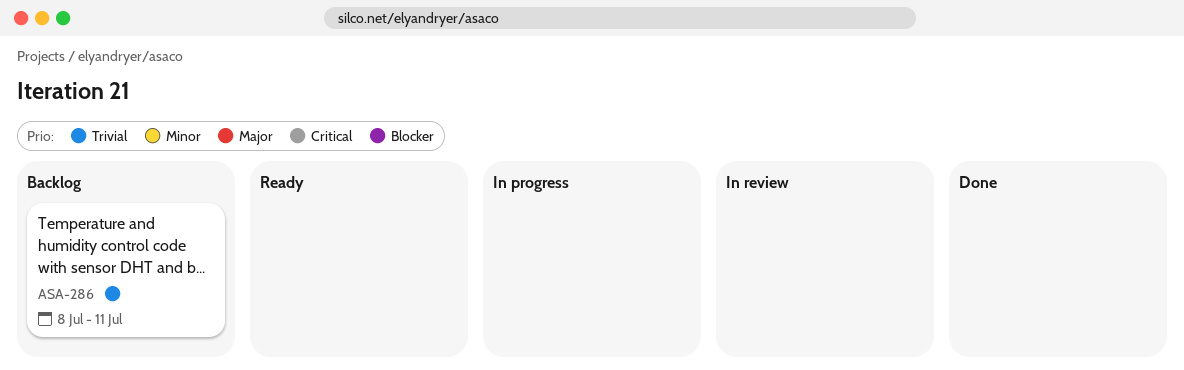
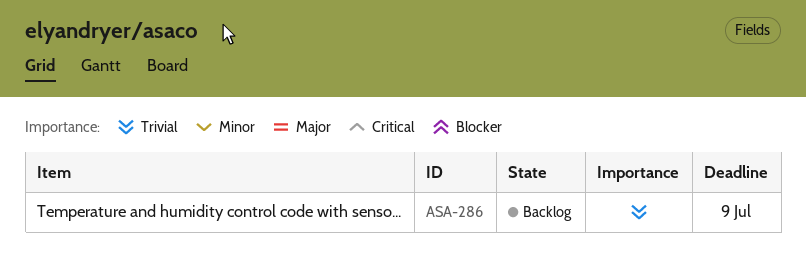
ASA-286, due: Jul 11 -> Jul 9

